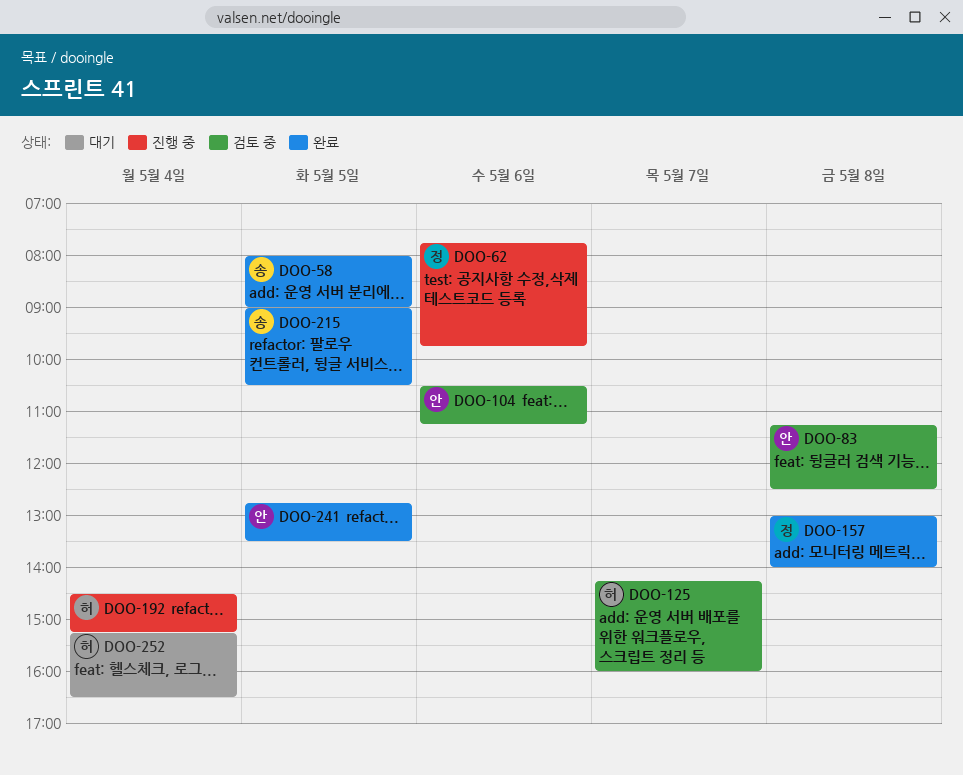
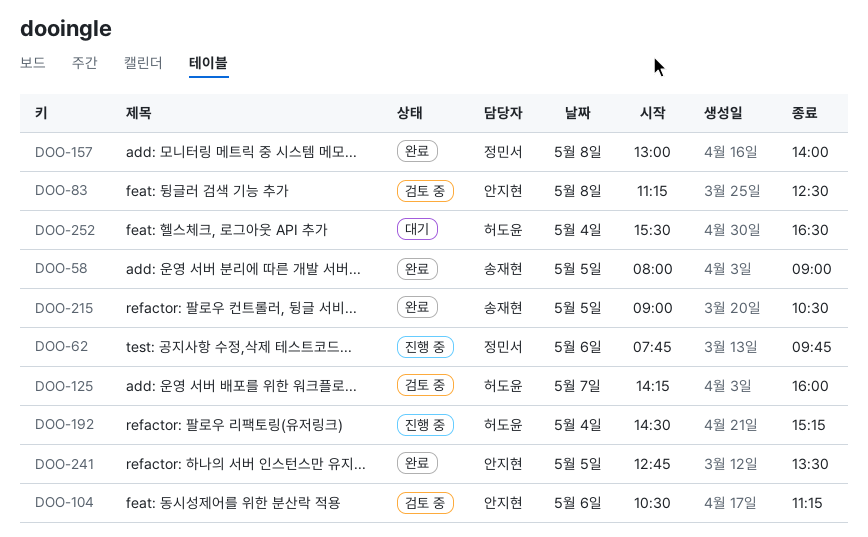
DOO-252, begins: 15:15 -> 15:30

